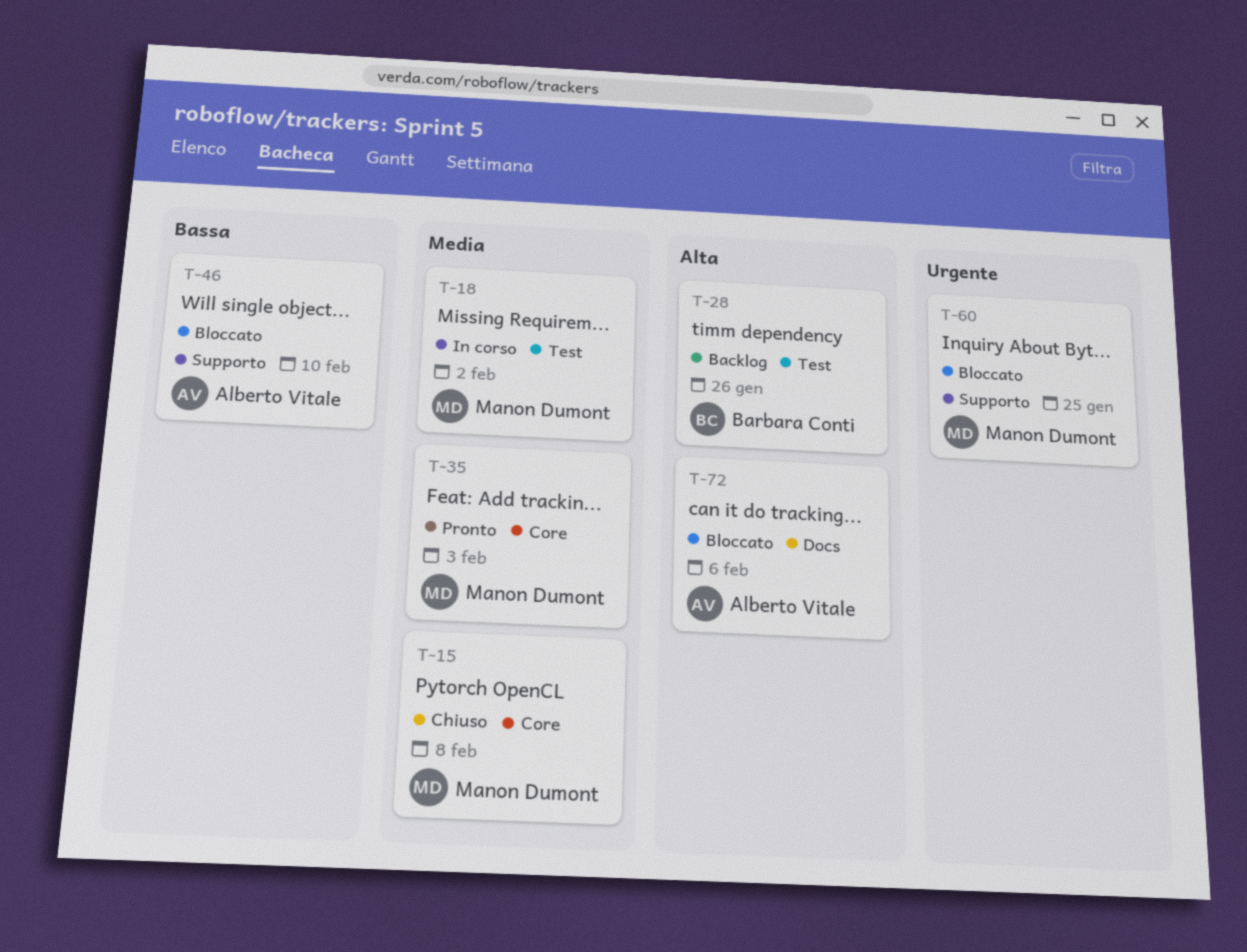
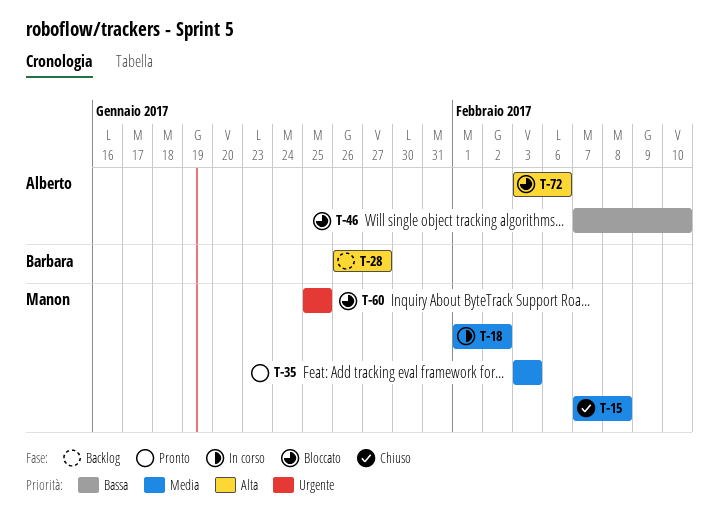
T-28, due: Jan 26 -> Jan 27

